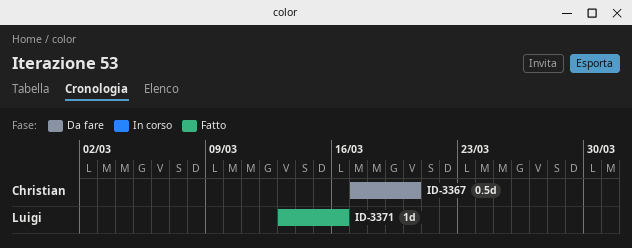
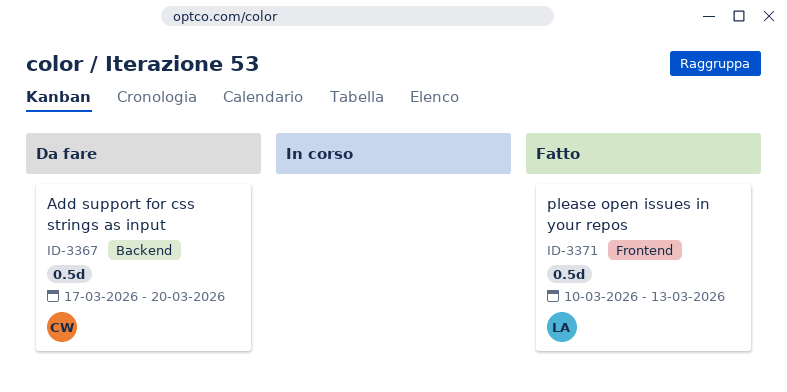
ID-3371, estimate: 1d -> 0.5d
ID-3371, start: Mar 13 -> Mar 10
ID-3371, due: Mar 16 -> Mar 13

